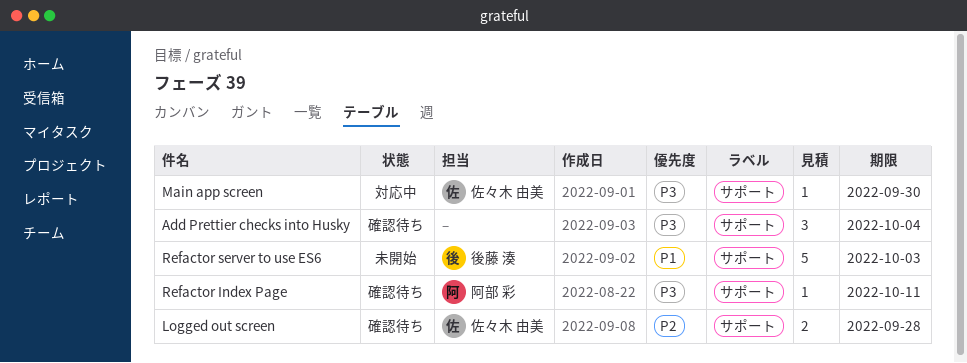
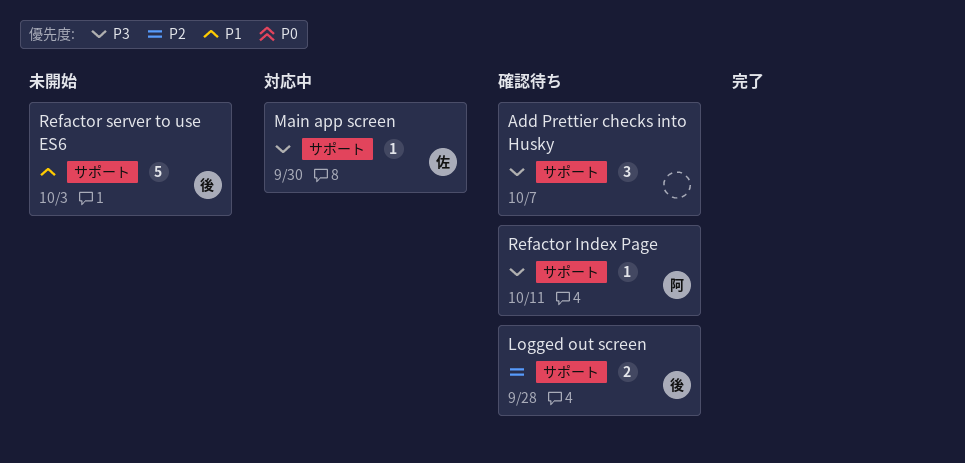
Add Prettier checks into Husky, due: Oct 4 -> Oct 7
Logged out screen, owner: 佐々木 由美 -> 後藤 湊

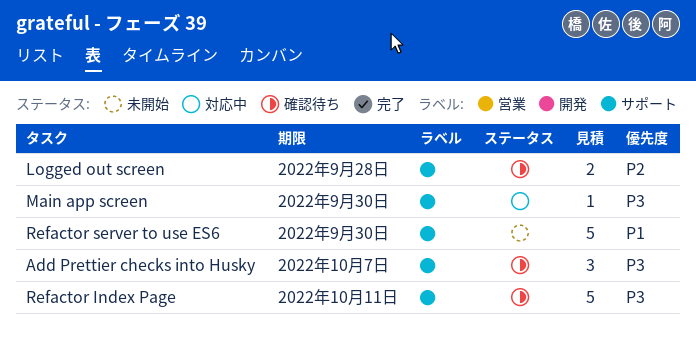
Refactor Index Page, estimate: 1 -> 5
Refactor server to use ES6, due: Oct 3 -> Sep 30

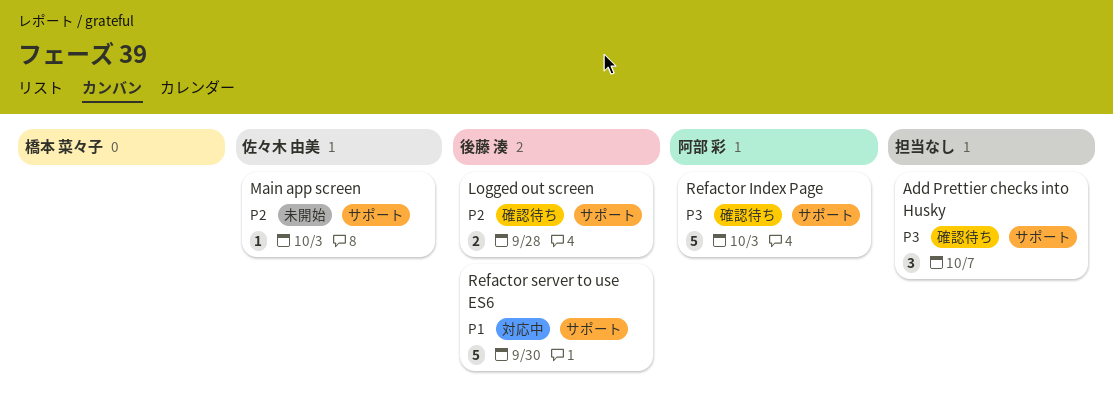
Main app screen, status: 対応中 -> 未開始
Main app screen, priority: P3 -> P2
Main app screen, due: Sep 30 -> Oct 3
Refactor Index Page, due: Oct 11 -> Oct 3
Refactor server to use ES6, status: 未開始 -> 対応中

